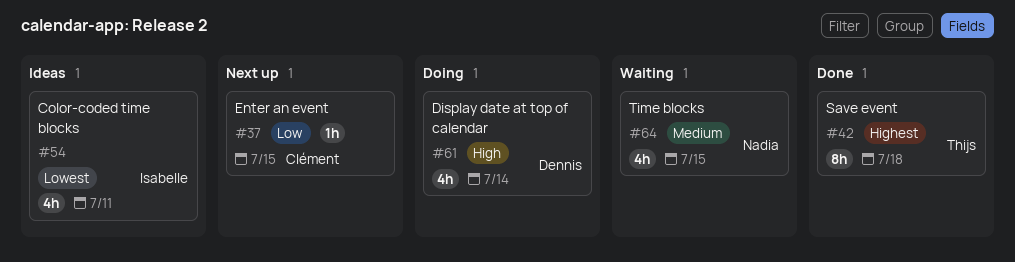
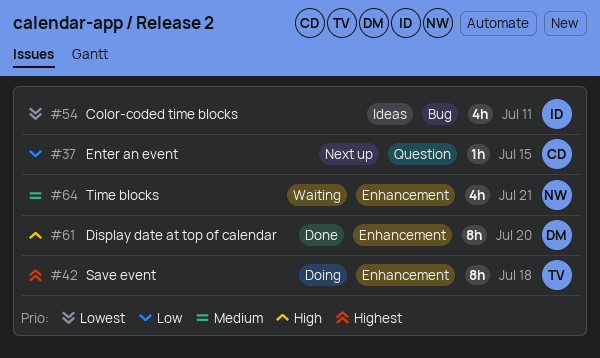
#42, status: Done -> Doing
#61, status: Doing -> Done
#61, estimate: 4h -> 8h
#61, due: Jul 14 -> Jul 20
#64, due: Jul 15 -> Jul 21

